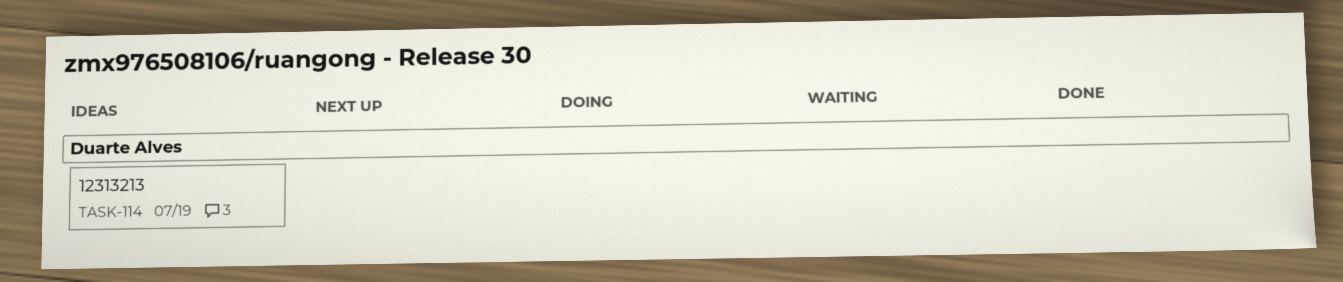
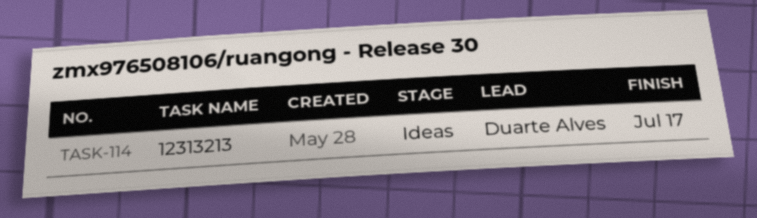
TASK-114, due: Jul 19 -> Jul 17

